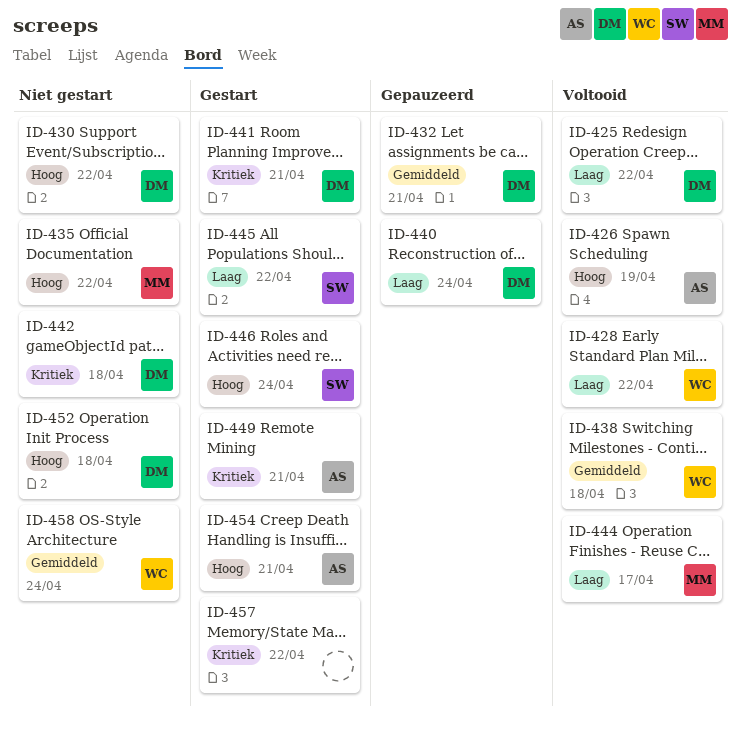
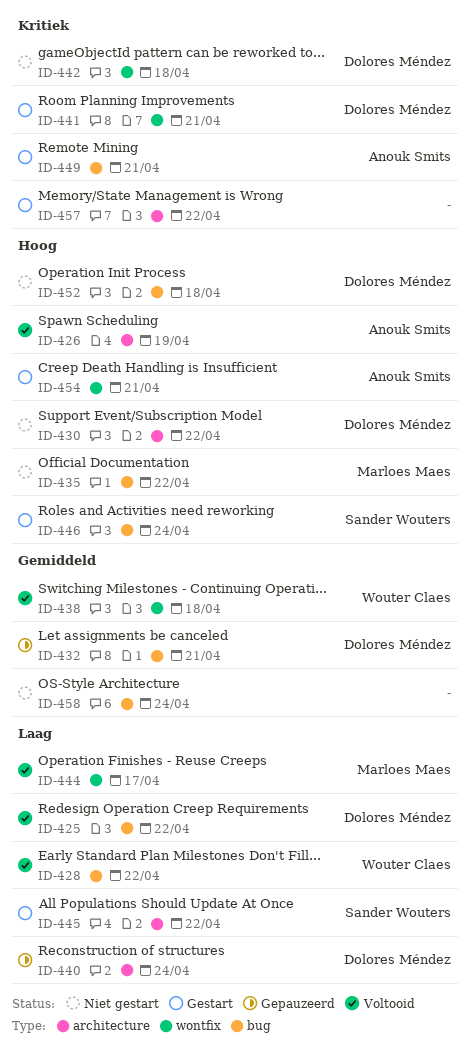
ID-458, owner: Wouter Claes -> none

